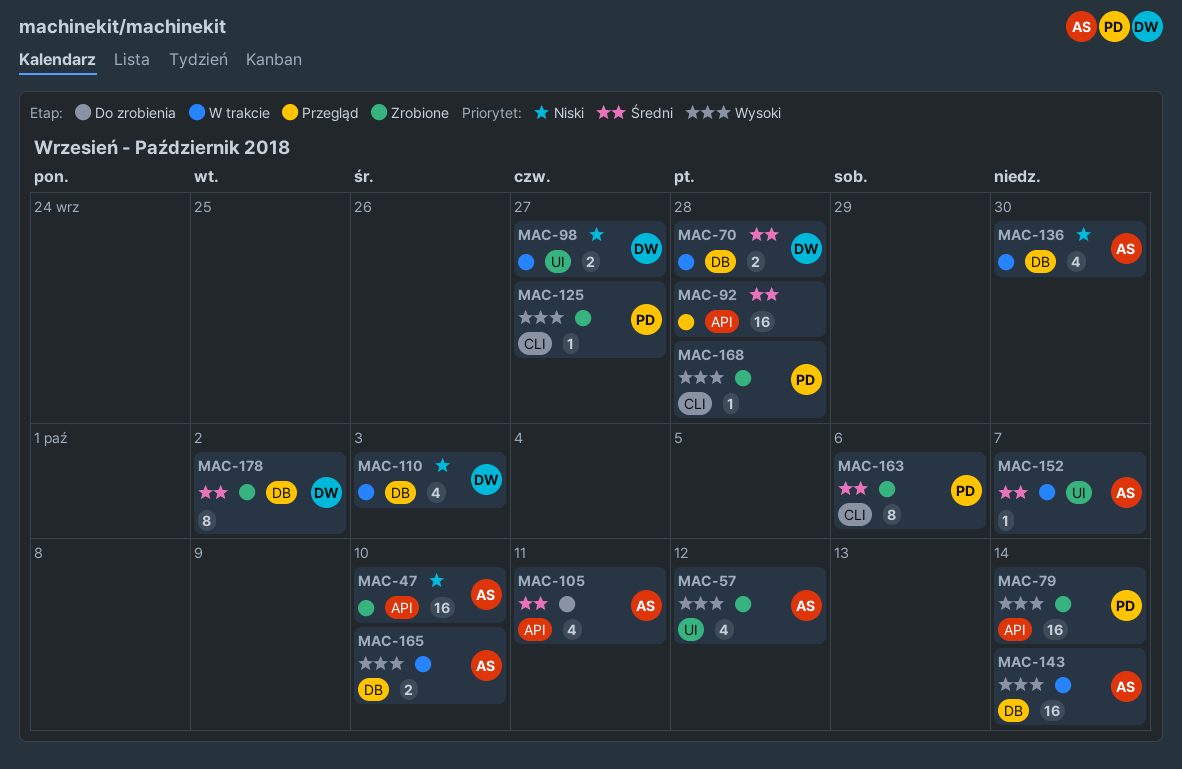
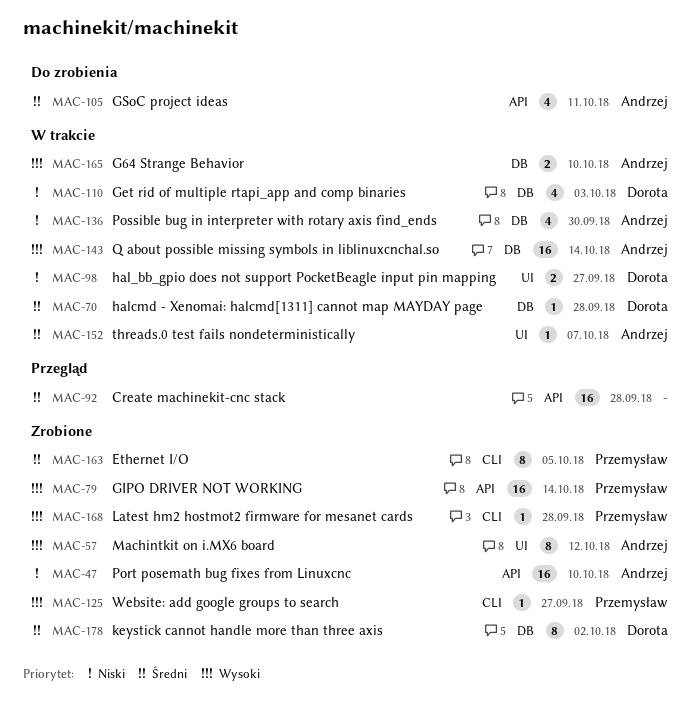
MAC-57, estimate: 4 -> 8
MAC-70, estimate: 2 -> 1
MAC-163, due: Oct 6 -> Oct 5

